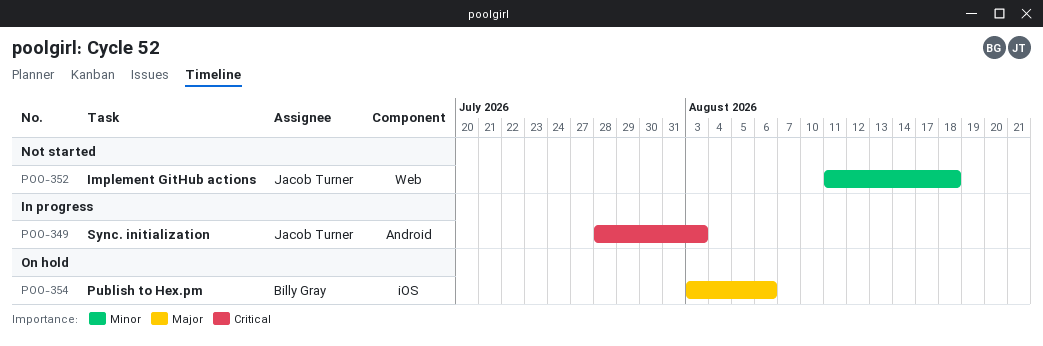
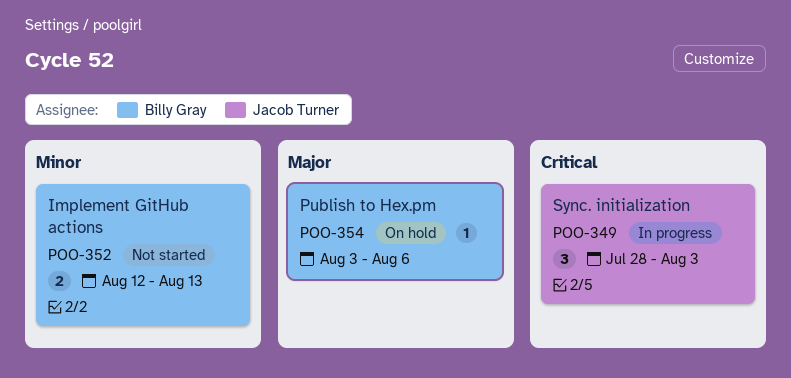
POO-352, owner: Jacob Turner -> Billy Gray
POO-352, start: Aug 11 -> Aug 12
POO-352, due: Aug 18 -> Aug 13

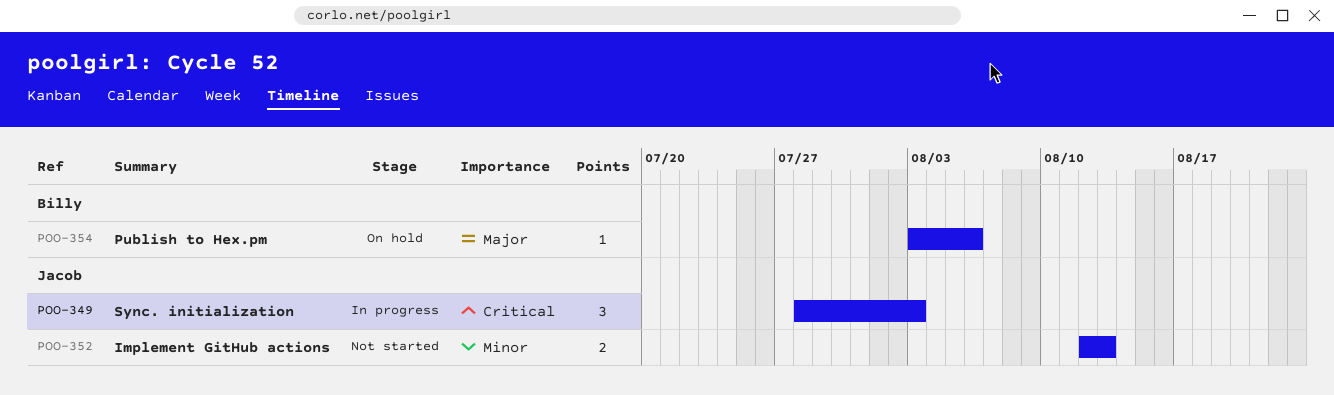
POO-352, owner: Billy Gray -> Jacob Turner

